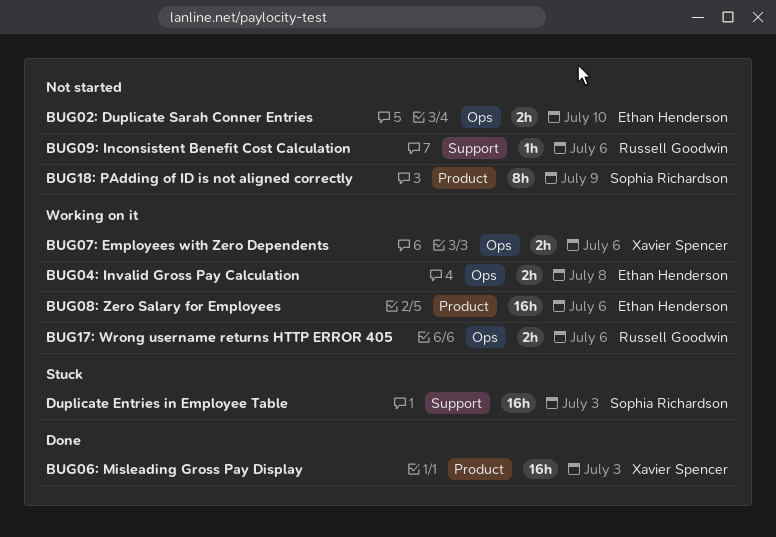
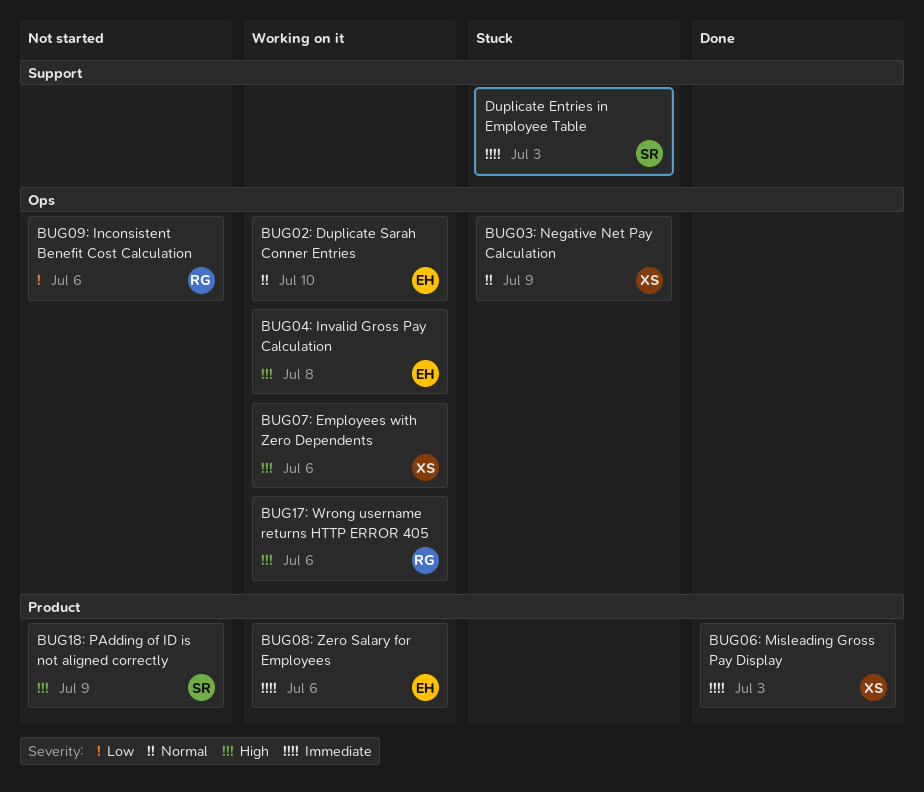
BUG02: Duplicate Sarah Conner Entries, status: Not started -> Working on it
BUG03: Negative Net Pay Calculation: none -> present
BUG09: Inconsistent Benefit Cost Calculation, label: Support -> Ops

